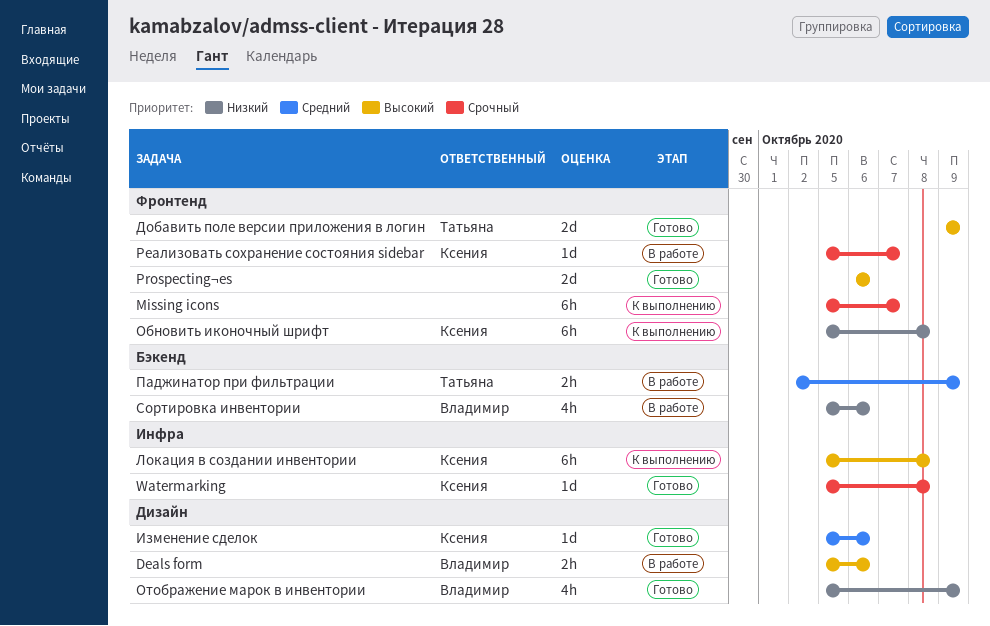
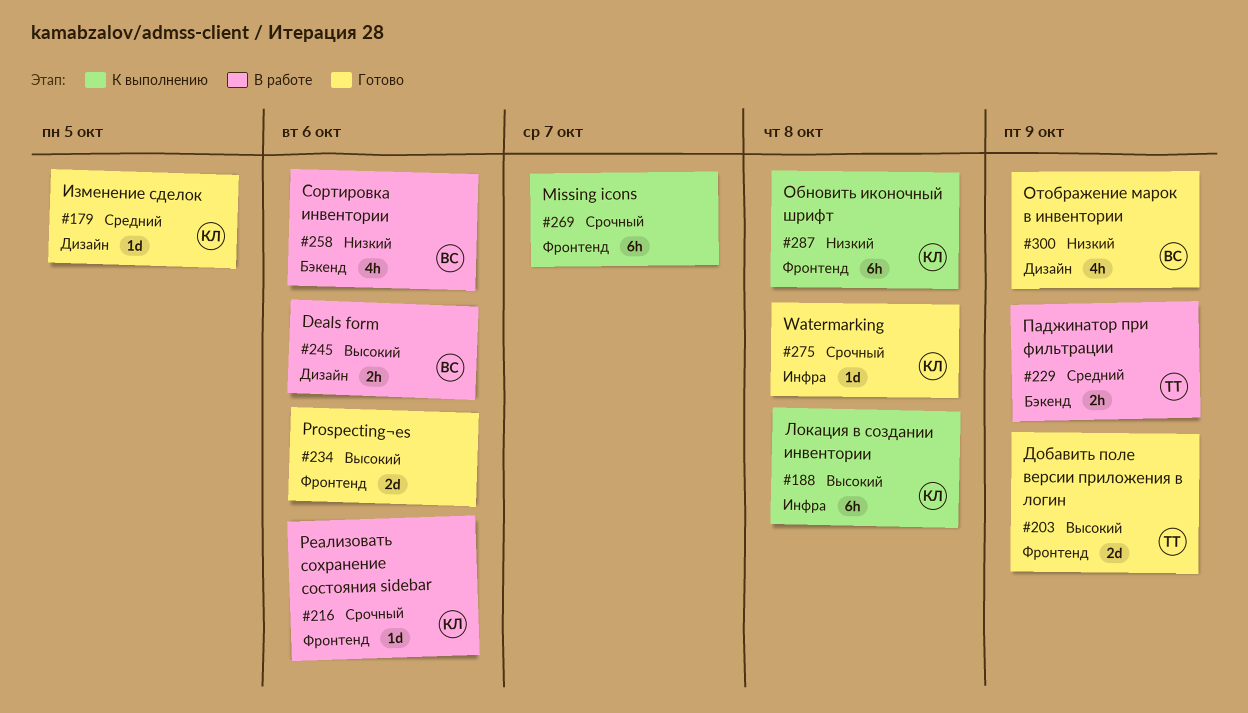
Изменение сделок, due: Oct 6 -> Oct 5
Реализовать сохранение состояния sidebar, due: Oct 7 -> Oct 6

